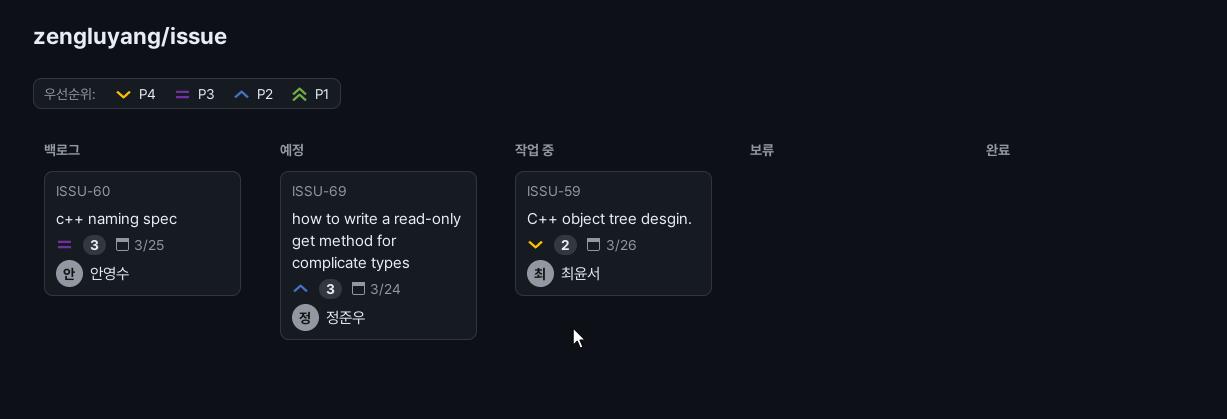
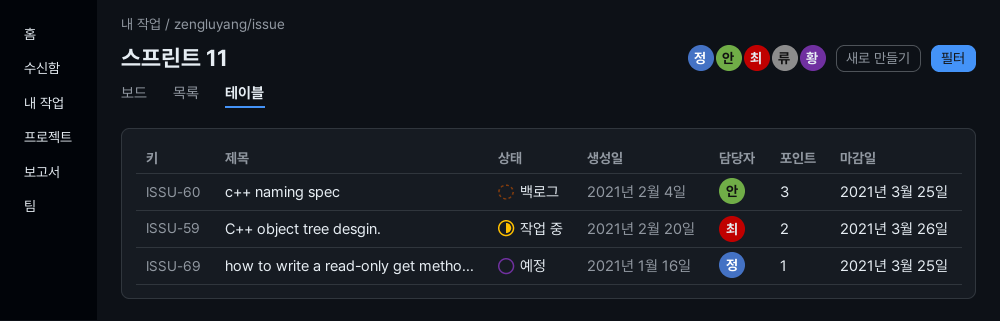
ISSU-69, estimate: 3 -> 1
ISSU-69, due: Mar 24 -> Mar 25

